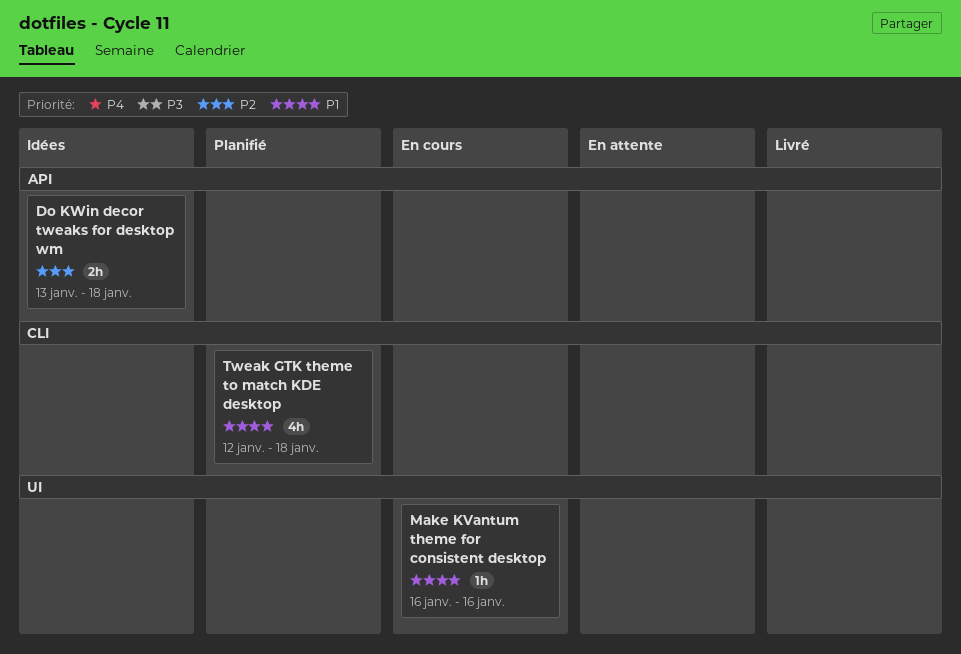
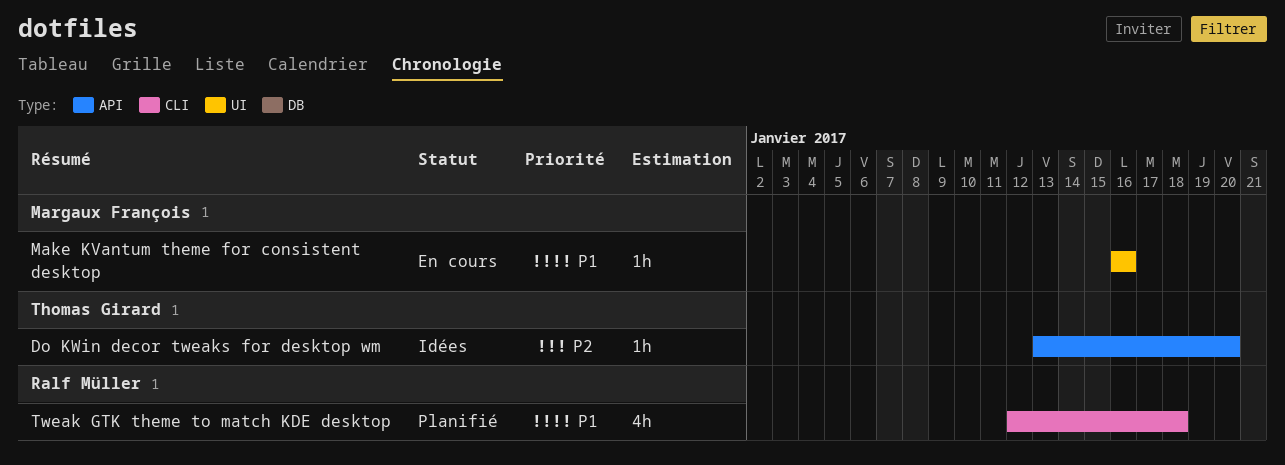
Do KWin decor tweaks for desktop wm, estimate: 2h -> 1h
Do KWin decor tweaks for desktop wm, due: Jan 18 -> Jan 20

